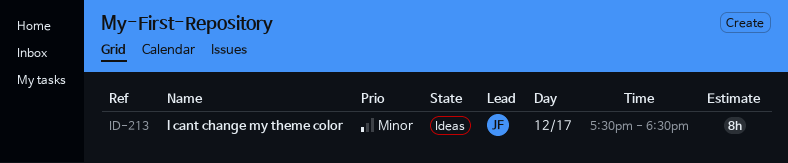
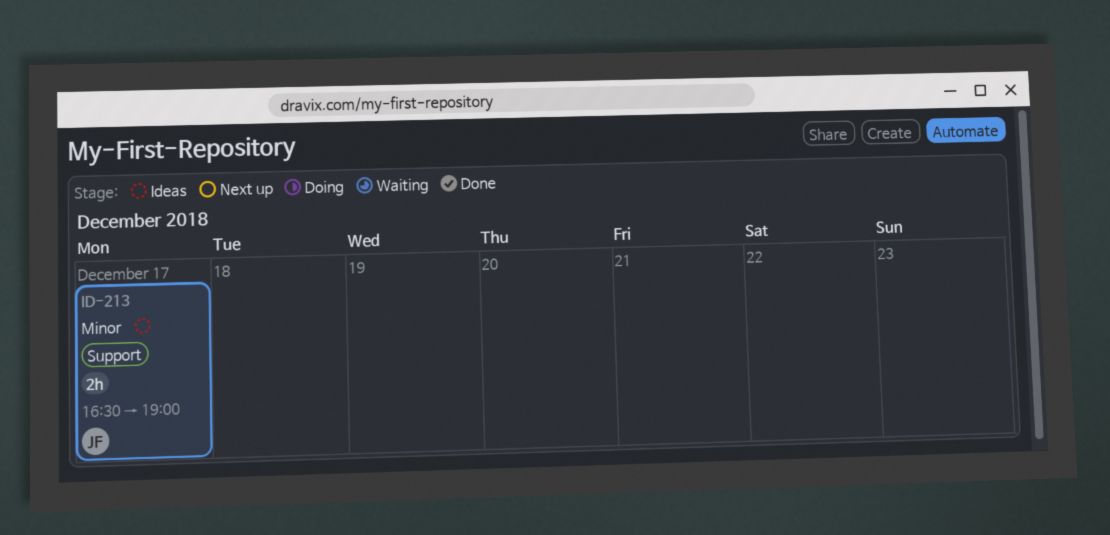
ID-213, estimate: 8h -> 2h
ID-213, begins: 17:30 -> 16:30
ID-213, ends: 18:30 -> 19:00

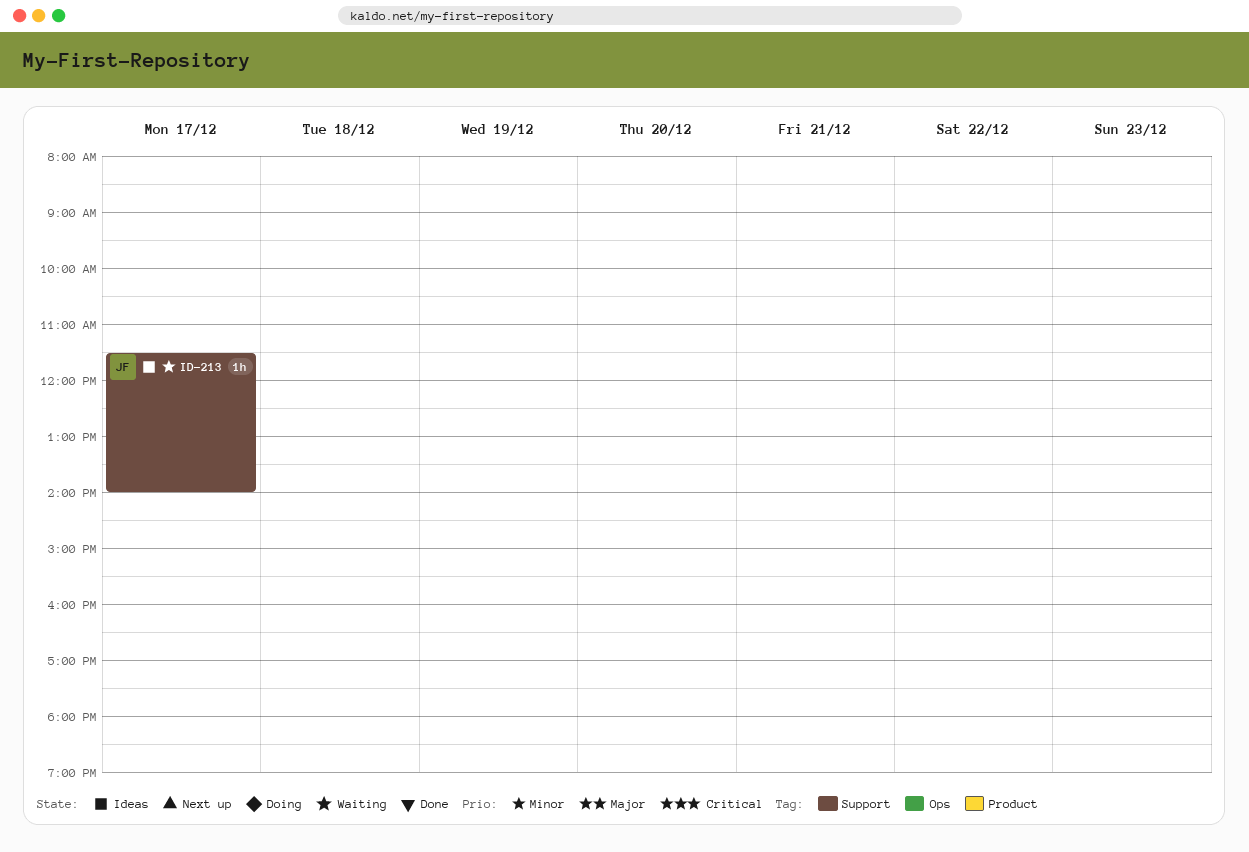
ID-213, estimate: 2h -> 1h
ID-213, begins: 16:30 -> 11:30
ID-213, ends: 19:00 -> 14:00

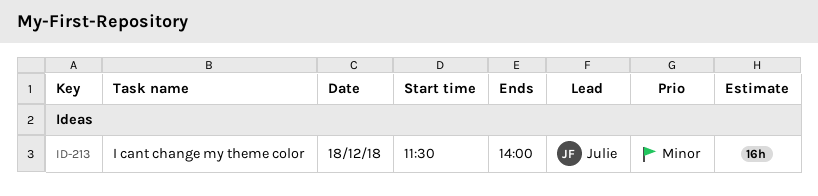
ID-213, estimate: 1h -> 16h
ID-213, day: Dec 17 -> Dec 18

